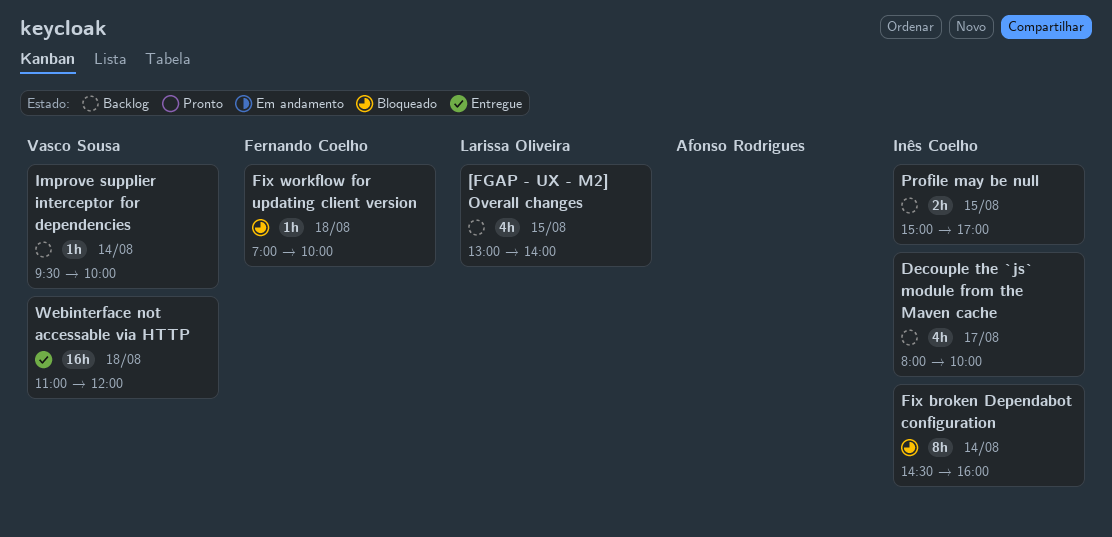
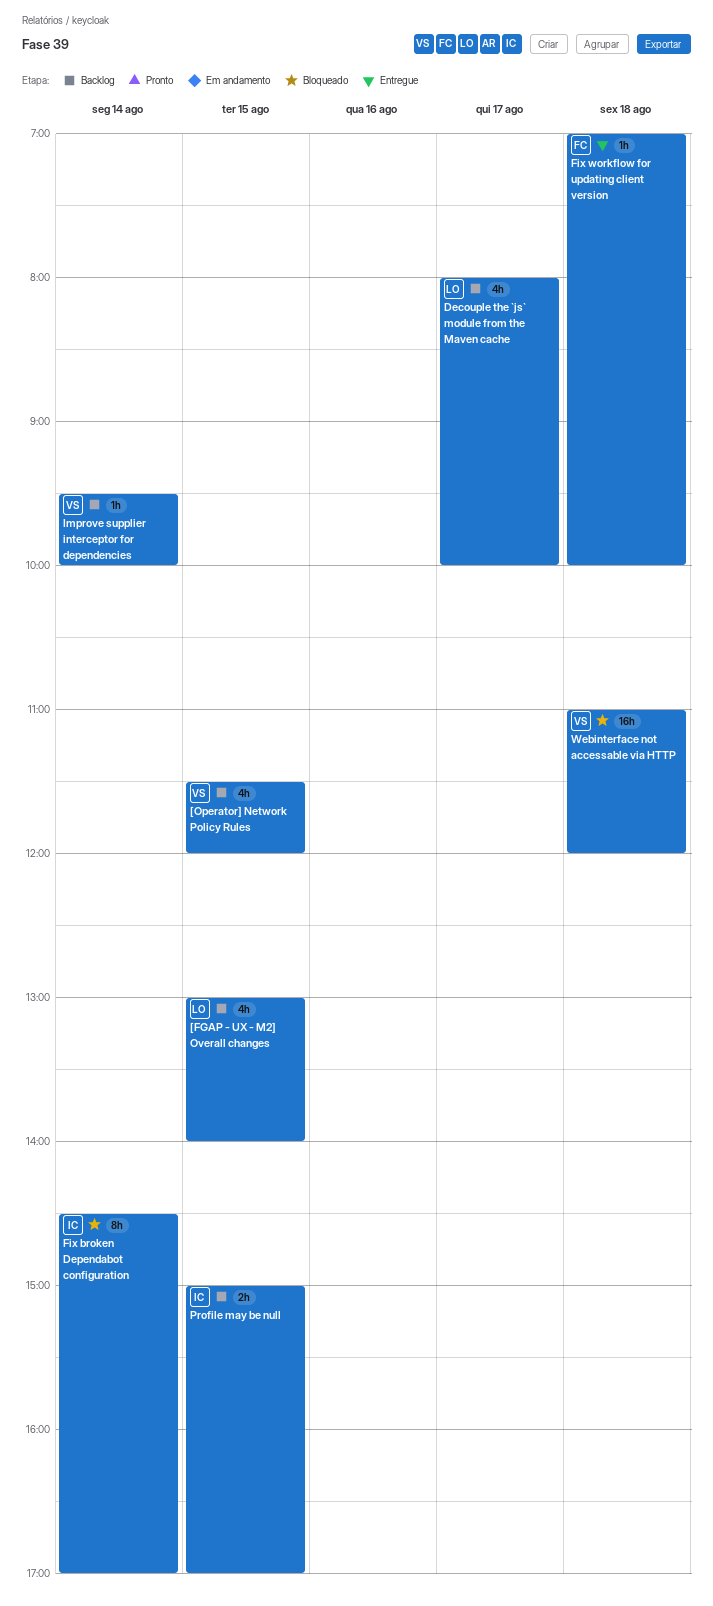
[Operator] Network Policy Rules: none -> present
Decouple the `js` module from the Maven cache, owner: Inês Coelho -> Larissa Oliveira
Fix broken Dependabot configuration, ends: 16:00 -> 17:00
Fix workflow for updating client version, status: Bloqueado -> Entregue
Webinterface not accessable via HTTP, status: Entregue -> Bloqueado

